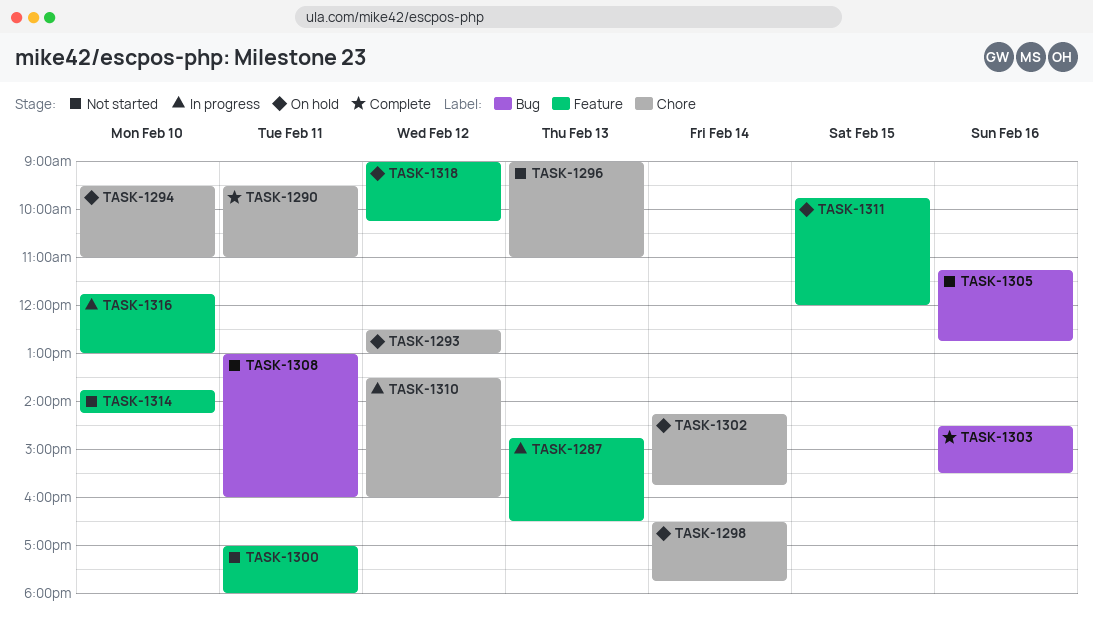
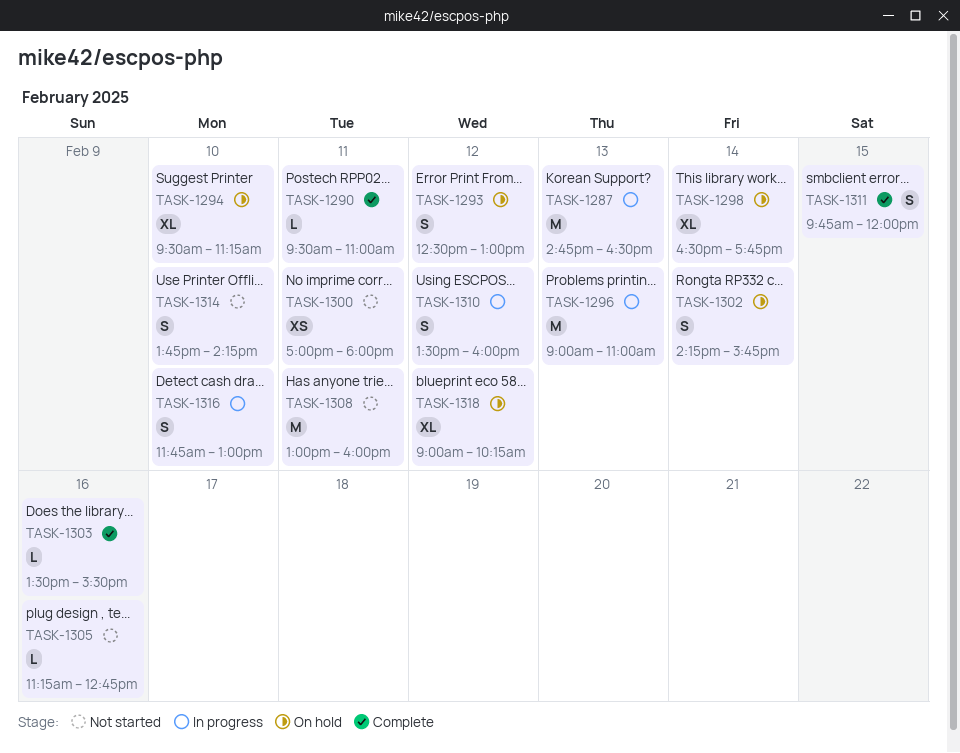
TASK-1294, ends: 11:00 -> 11:15
TASK-1296, status: Not started -> In progress
TASK-1303, begins: 14:30 -> 13:30
TASK-1311, status: On hold -> Complete

